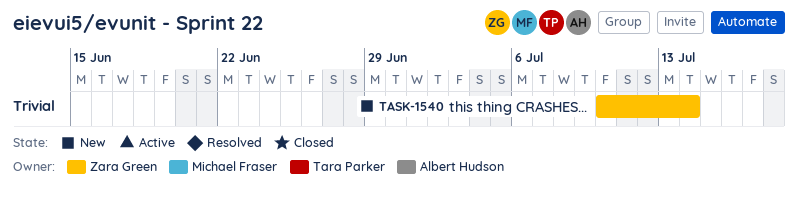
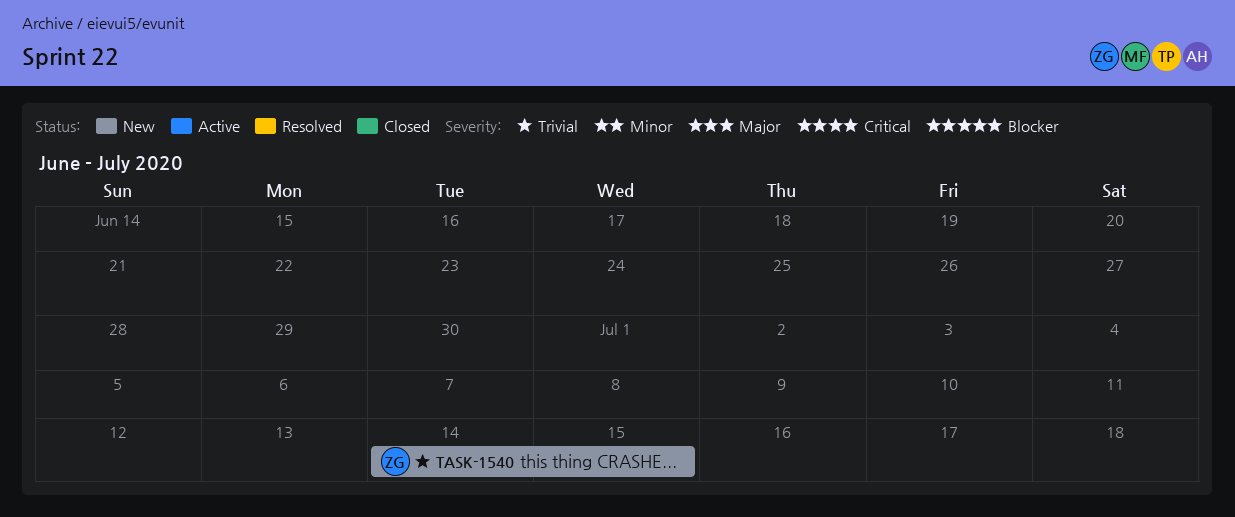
TASK-1540, start: Jul 10 -> Jul 14
TASK-1540, due: Jul 14 -> Jul 15

